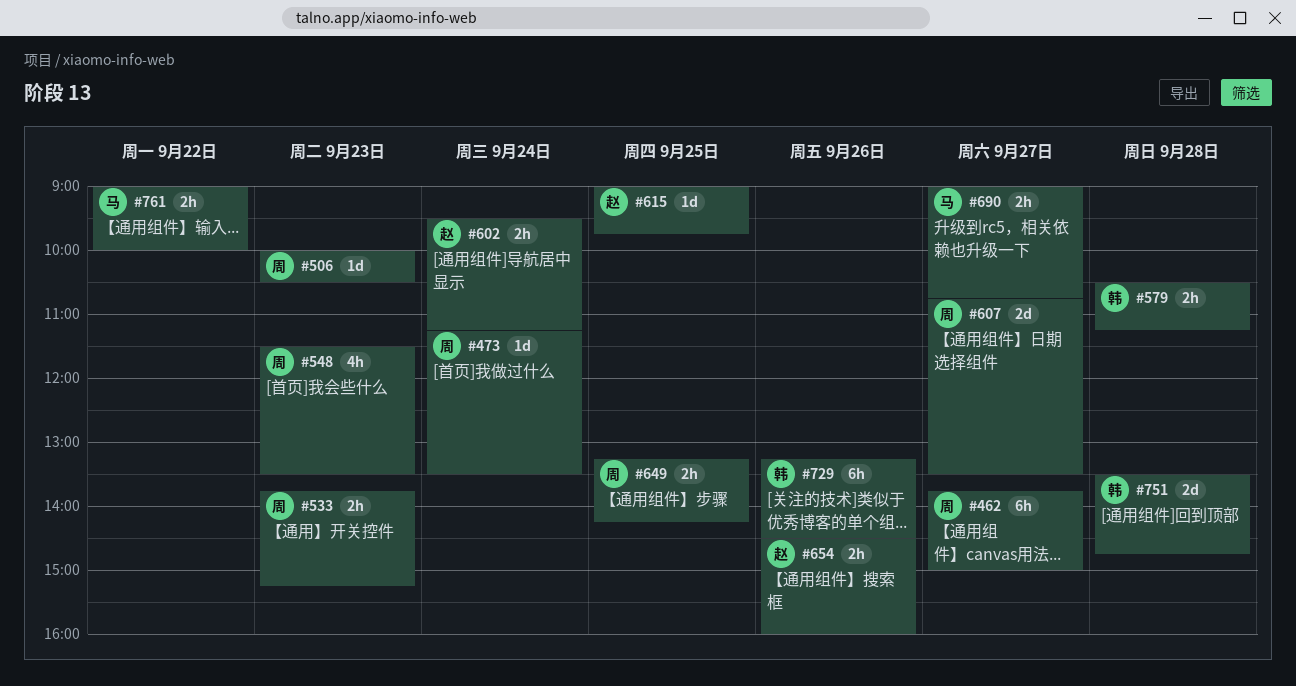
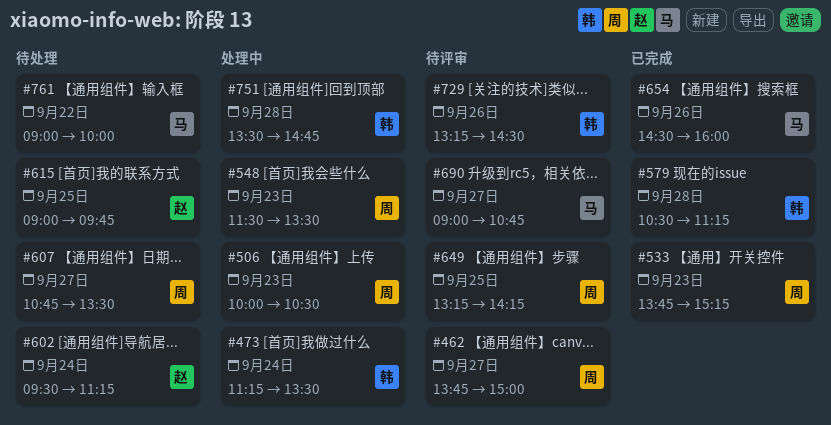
#473, owner: 周 -> 韩
#654, owner: 赵 -> 马

